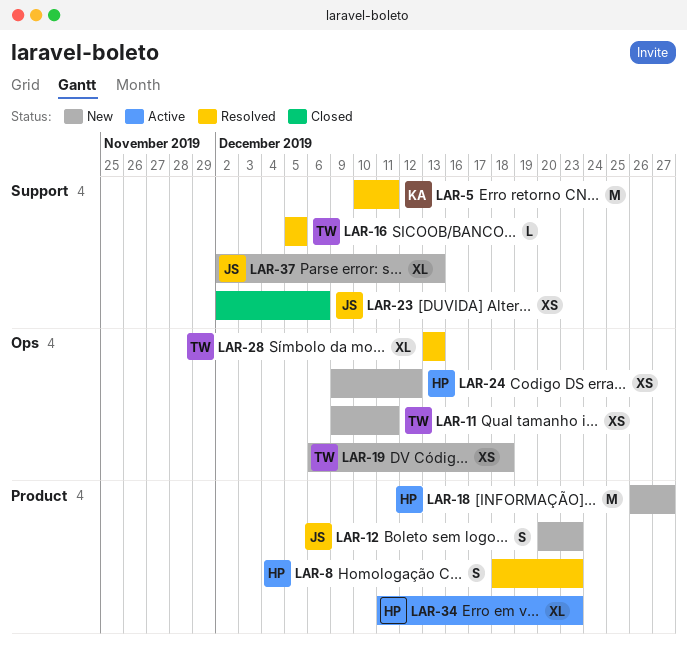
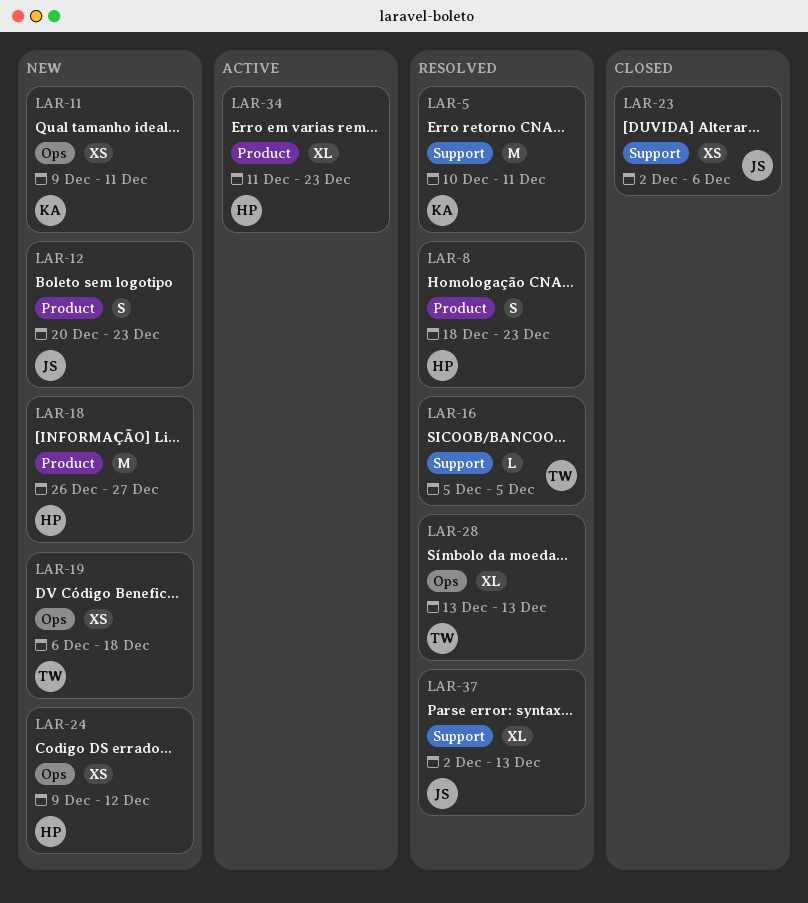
LAR-11, owner: TW -> KA
LAR-37, status: New -> Resolved

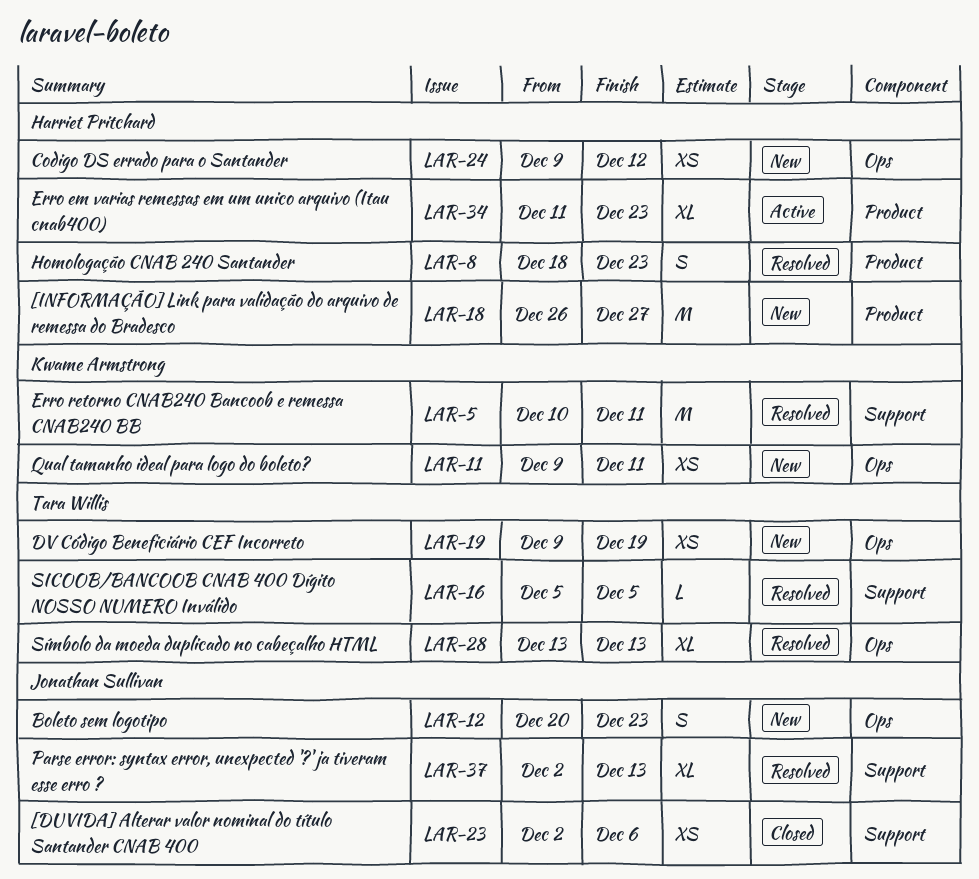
LAR-12, label: Product -> Ops
LAR-19, start: Dec 6 -> Dec 9
LAR-19, due: Dec 18 -> Dec 19

